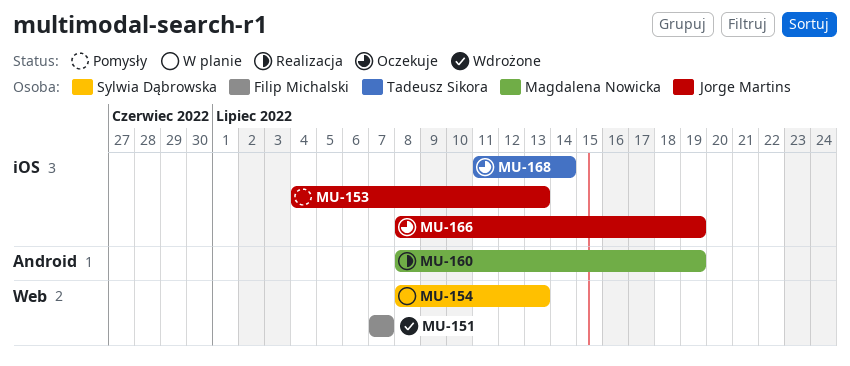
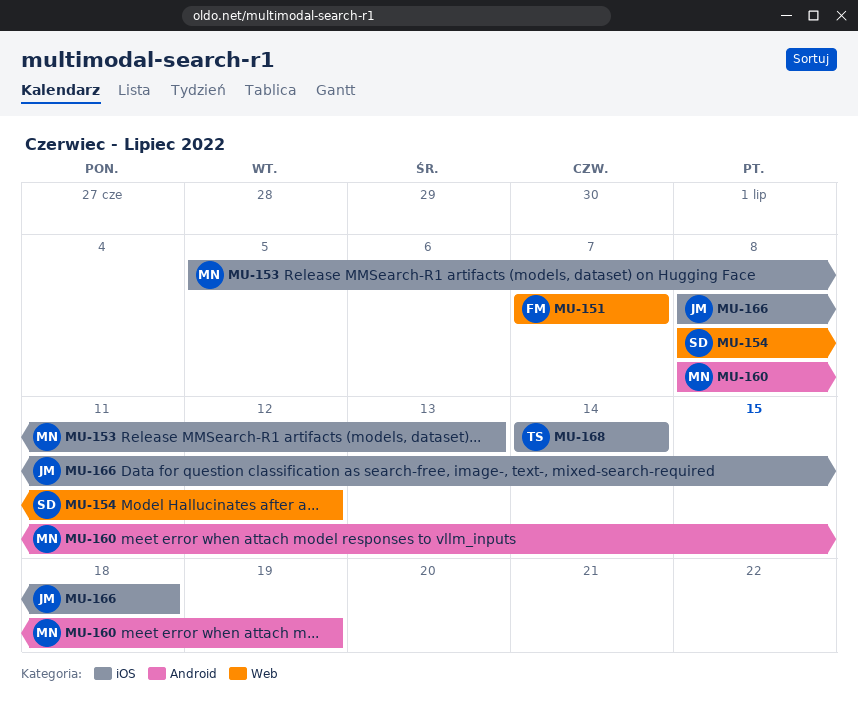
MU-153, owner: Jorge Martins -> Magdalena Nowicka
MU-153, start: Jul 4 -> Jul 5
MU-154, due: Jul 13 -> Jul 12
MU-166, due: Jul 19 -> Jul 18
MU-168, start: Jul 11 -> Jul 14

